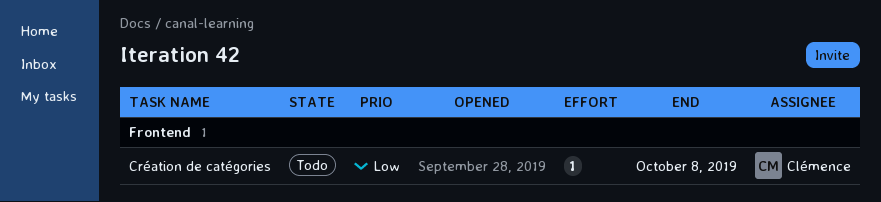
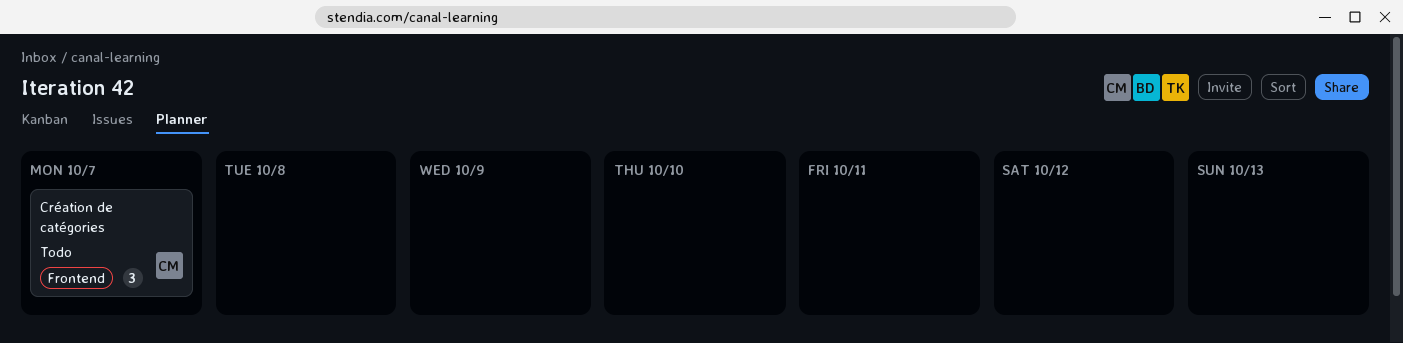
Création de catégories, estimate: 1 -> 3
Création de catégories, due: Oct 8 -> Oct 7

